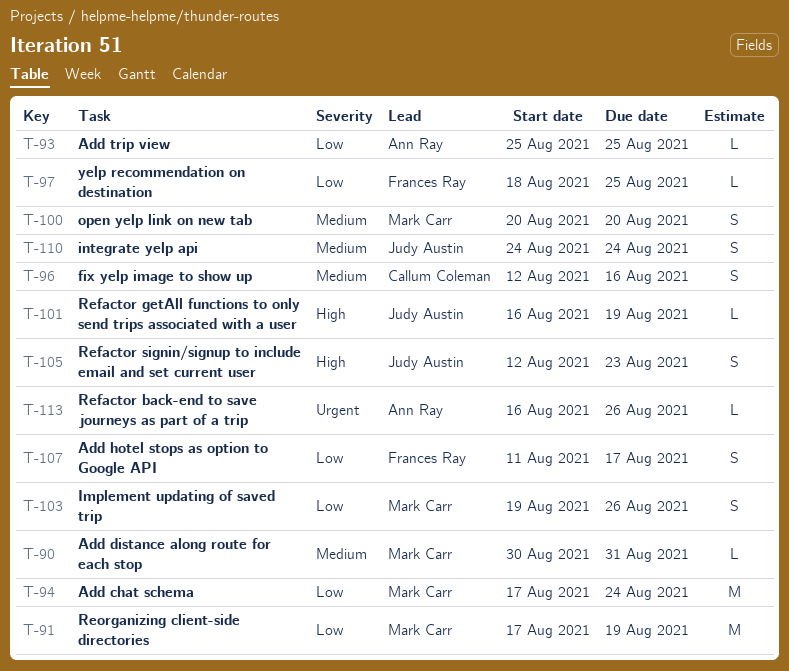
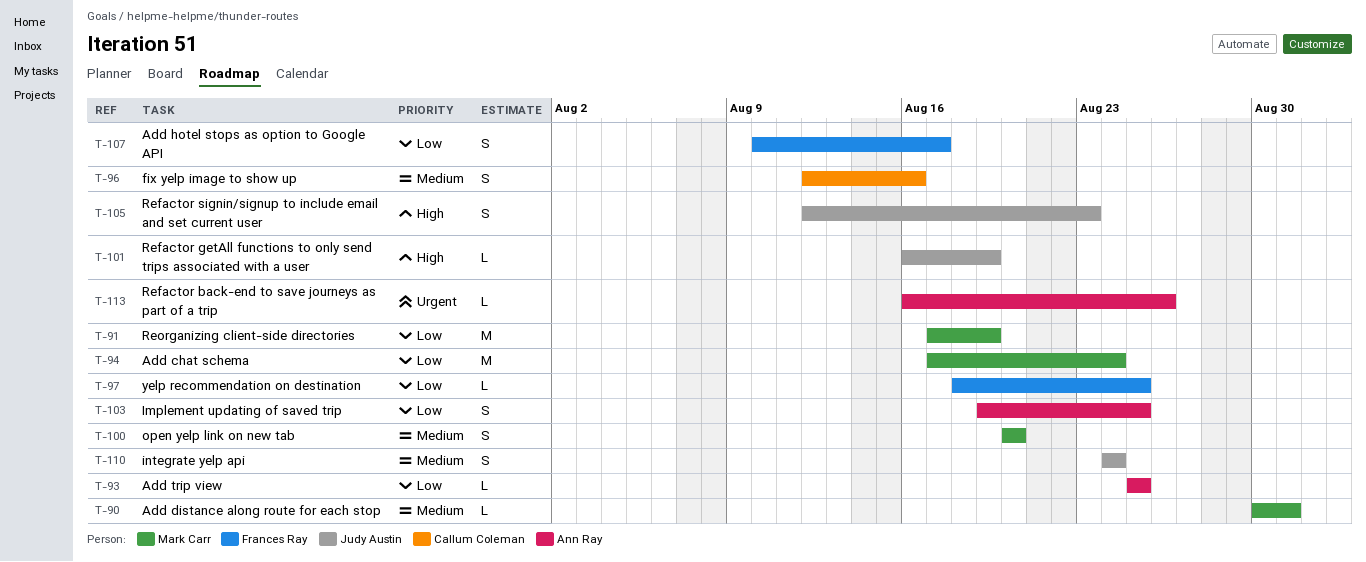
T-103, owner: Mark Carr -> Ann Ray
T-103, due: Aug 26 -> Aug 25
T-107, start: Aug 11 -> Aug 10

